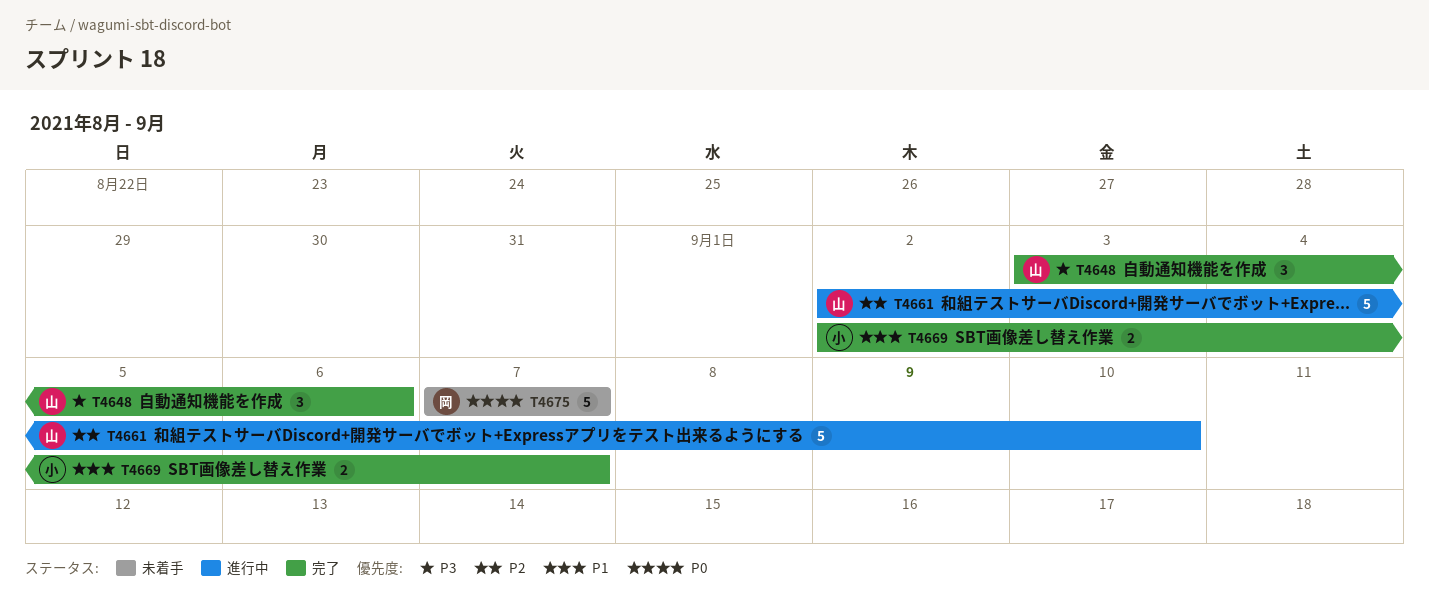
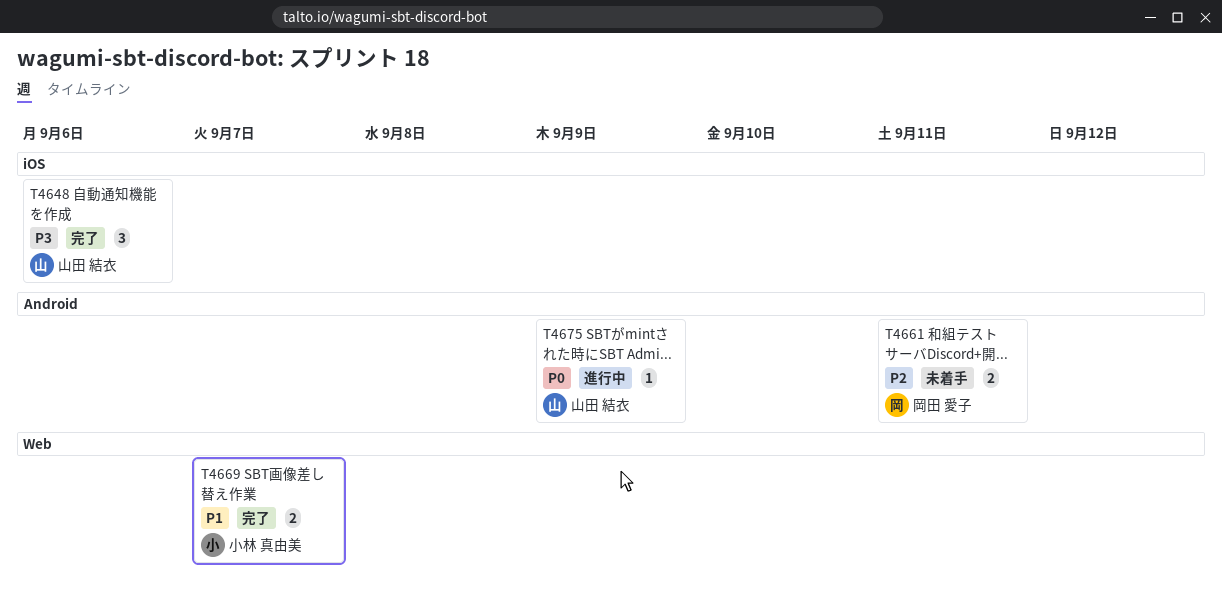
T4661, status: 進行中 -> 未着手
T4661, owner: 山田 結衣 -> 岡田 愛子
T4661, estimate: 5 -> 2
T4661, due: Sep 10 -> Sep 11
T4675, status: 未着手 -> 進行中
T4675, owner: 岡田 愛子 -> 山田 結衣
T4675, estimate: 5 -> 1
T4675, due: Sep 7 -> Sep 9

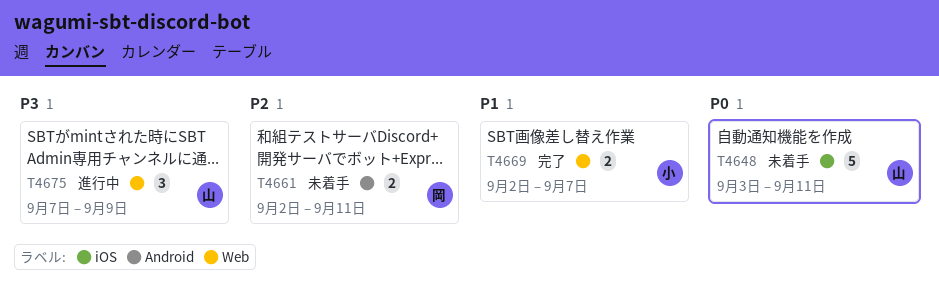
T4648, status: 完了 -> 未着手
T4648, priority: P3 -> P0
T4648, estimate: 3 -> 5
T4648, due: Sep 6 -> Sep 11
T4675, priority: P0 -> P3
T4675, label: Android -> Web
T4675, estimate: 1 -> 3

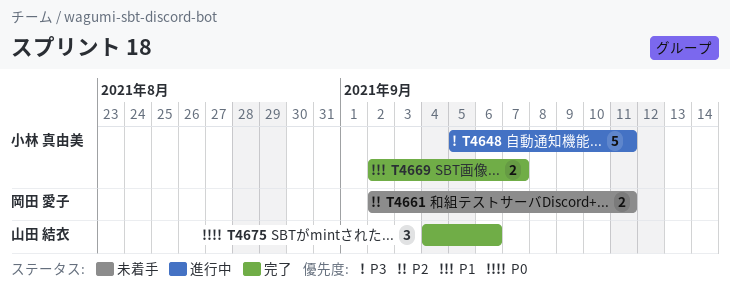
T4648, status: 未着手 -> 進行中
T4648, owner: 山田 結衣 -> 小林 真由美
T4648, priority: P0 -> P3
T4648, start: Sep 3 -> Sep 5
T4675, status: 進行中 -> 完了
T4675, priority: P3 -> P0
T4675, start: Sep 7 -> Sep 4
T4675, due: Sep 9 -> Sep 6

